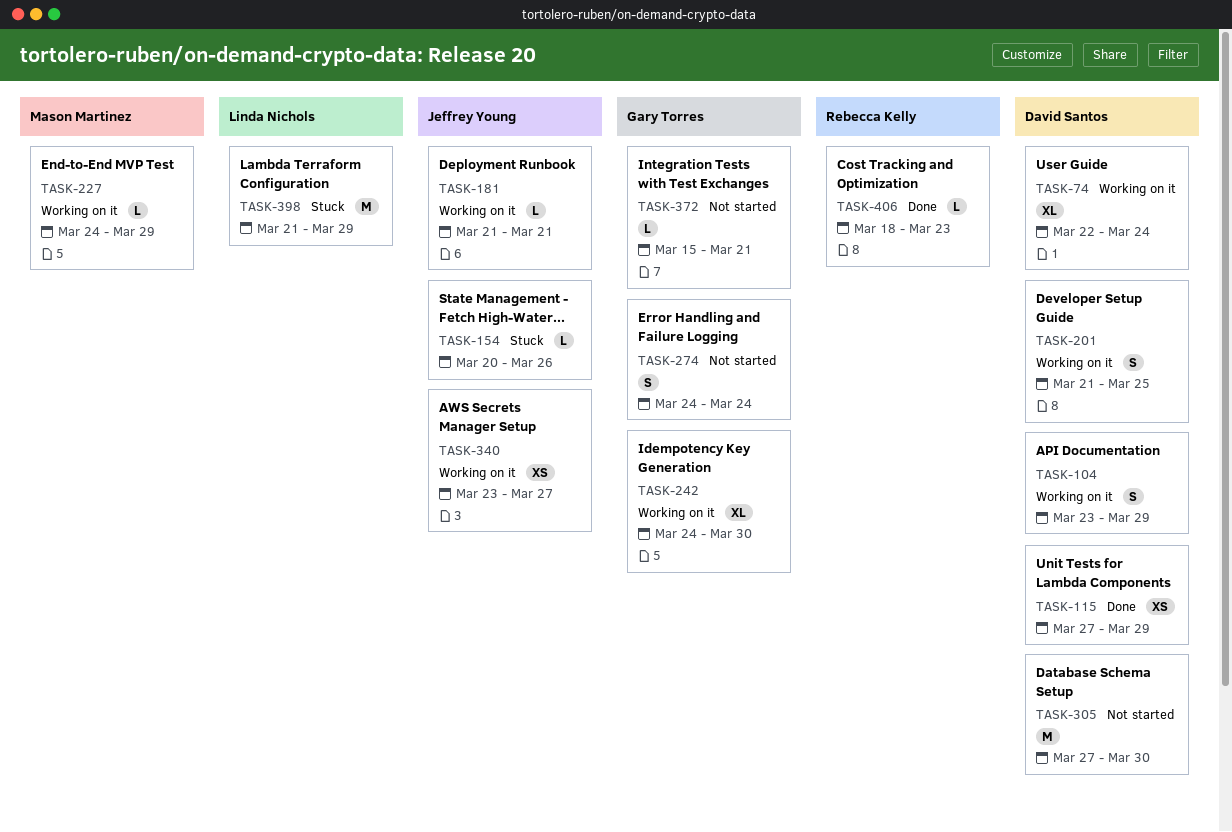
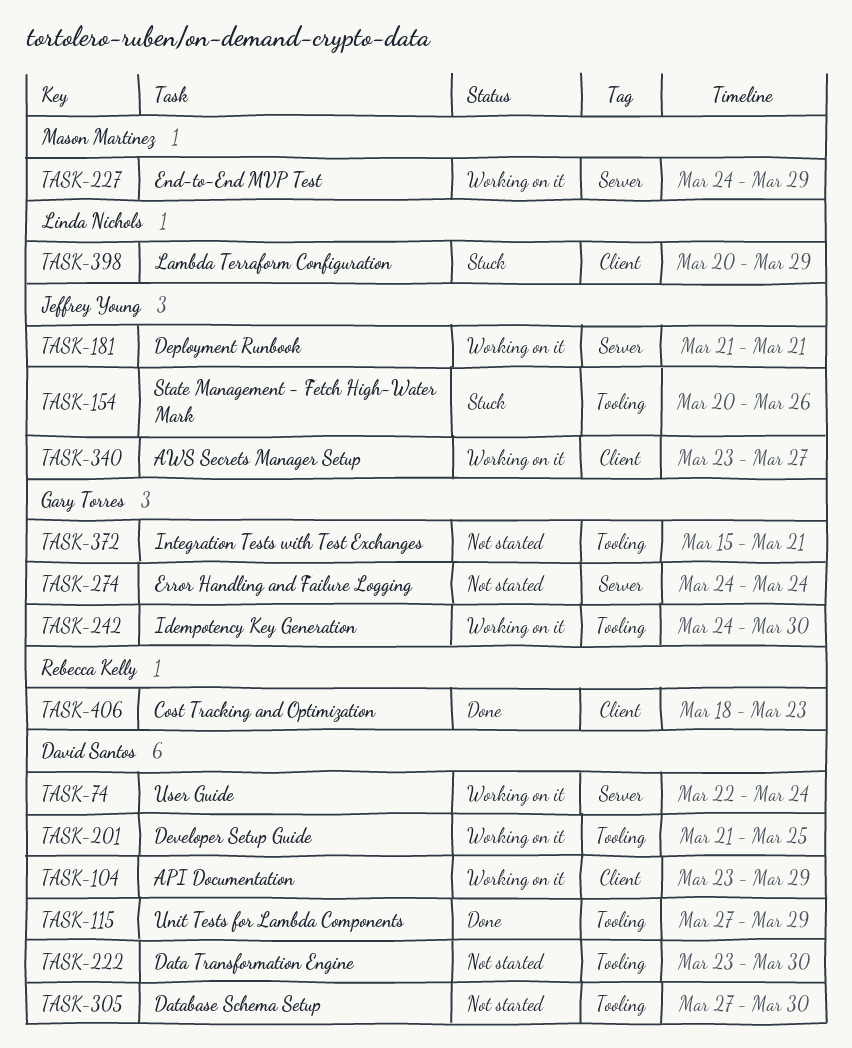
TASK-222: none -> present
TASK-398, start: Mar 21 -> Mar 20

